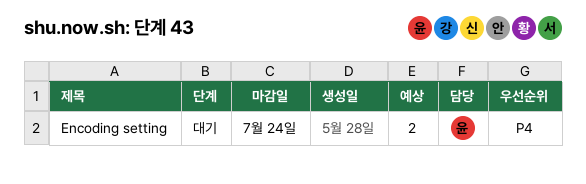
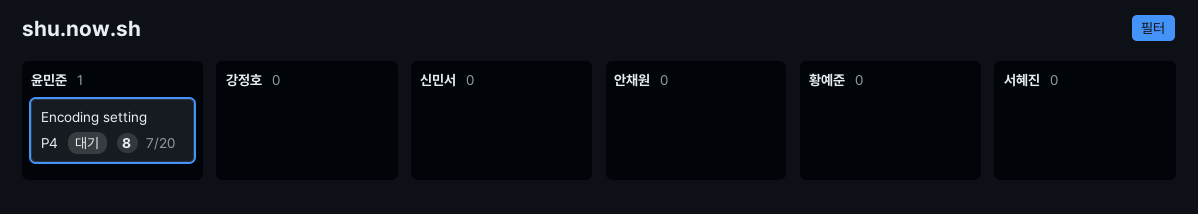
Encoding setting, estimate: 2 -> 8
Encoding setting, due: Jul 24 -> Jul 20

